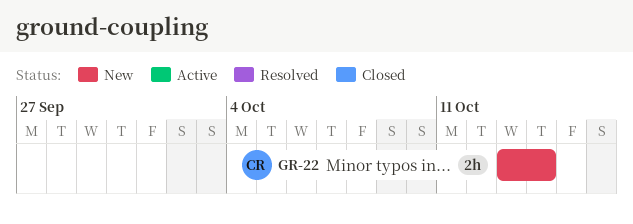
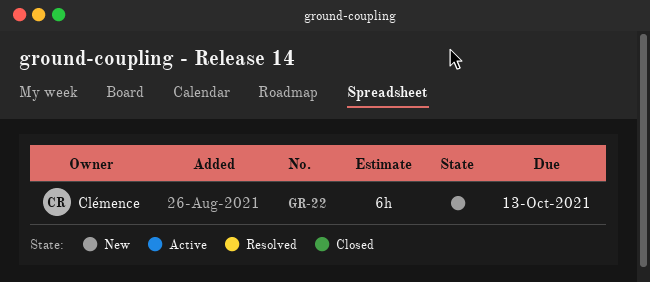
GR-22, estimate: 2h -> 6h
GR-22, due: Oct 14 -> Oct 13

